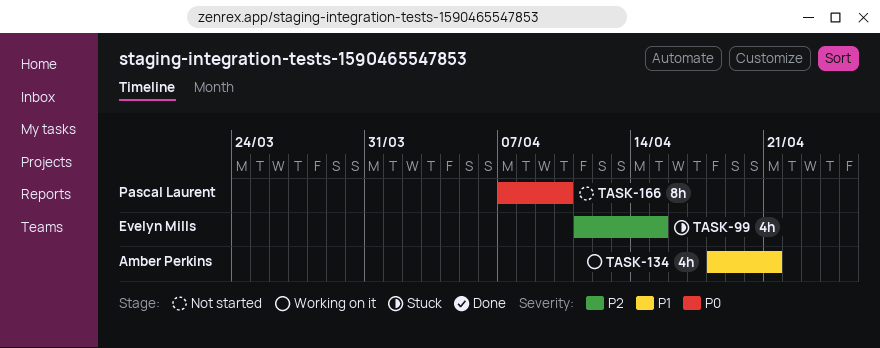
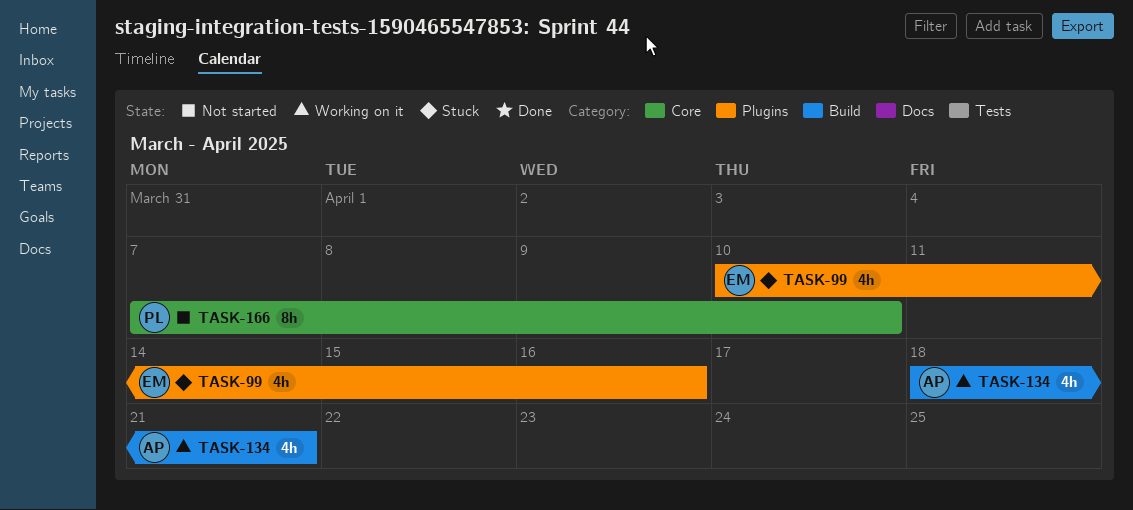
TASK-99, start: Apr 11 -> Apr 10
TASK-99, due: Apr 15 -> Apr 16

